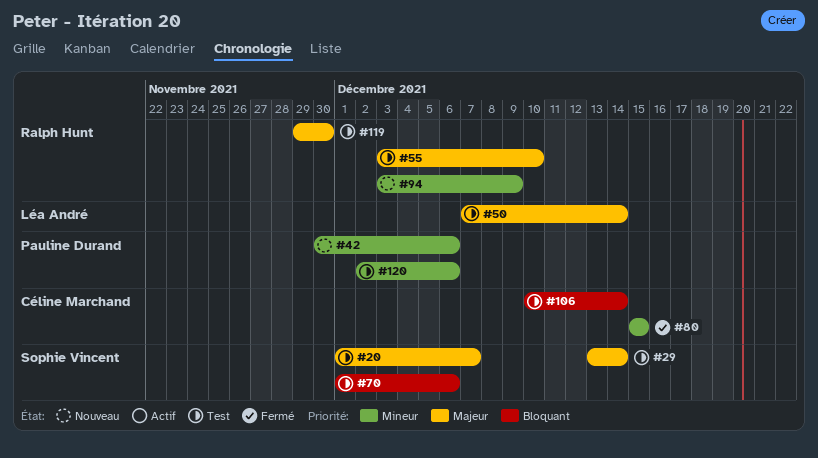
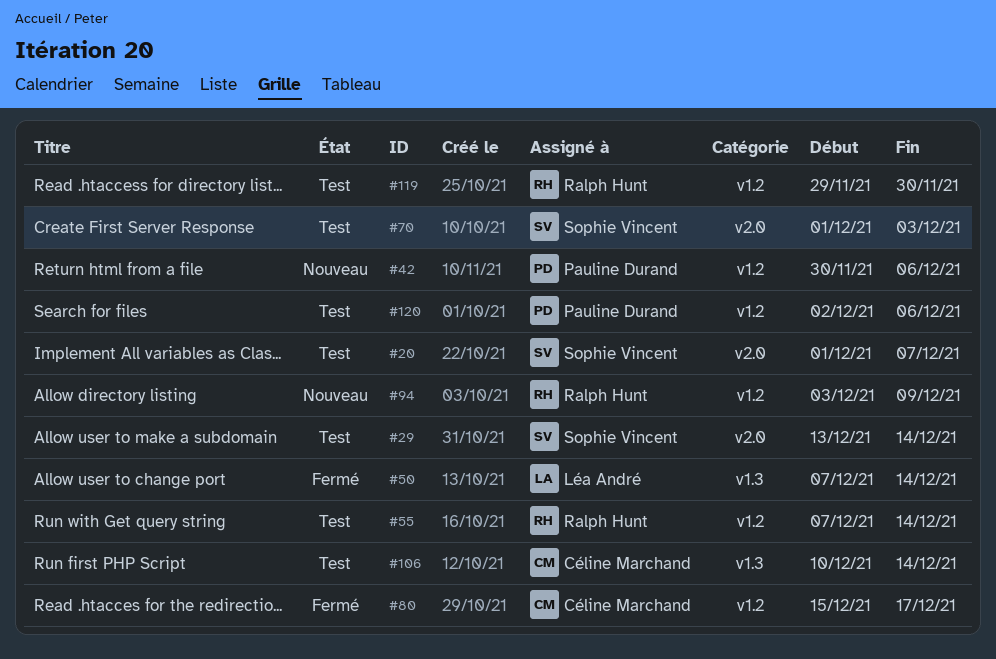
#50, status: Test -> Fermé
#55, start: Dec 3 -> Dec 7
#55, due: Dec 10 -> Dec 14
#70, due: Dec 6 -> Dec 3
#80, due: Dec 15 -> Dec 17

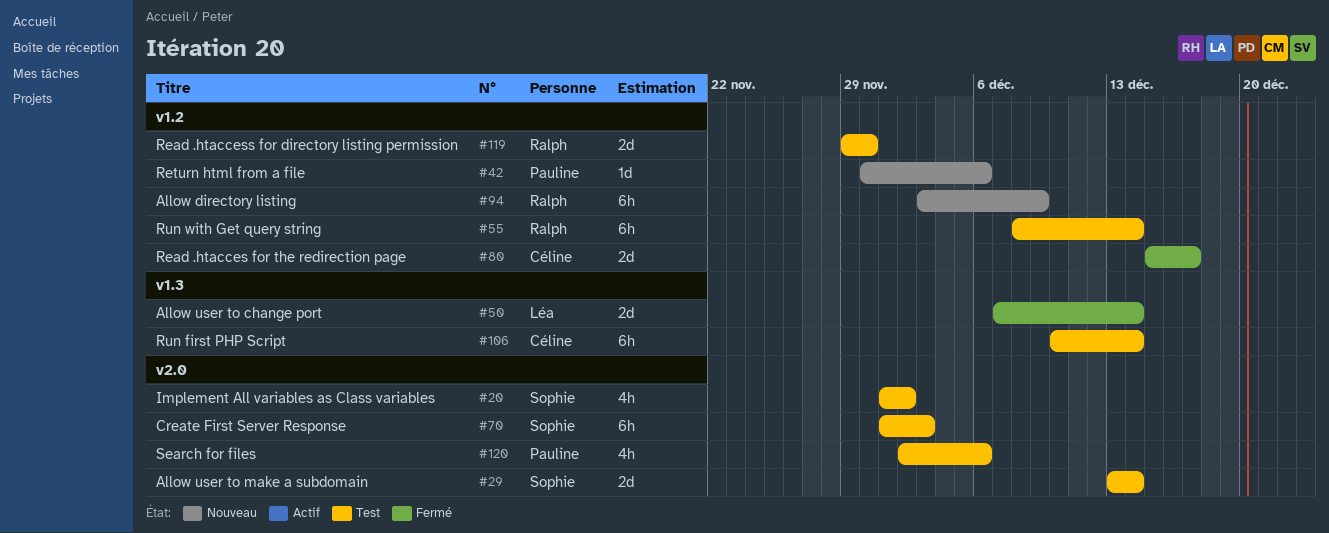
#20, due: Dec 7 -> Dec 2
#55, start: Dec 7 -> Dec 8
#120, label: v1.2 -> v2.0

